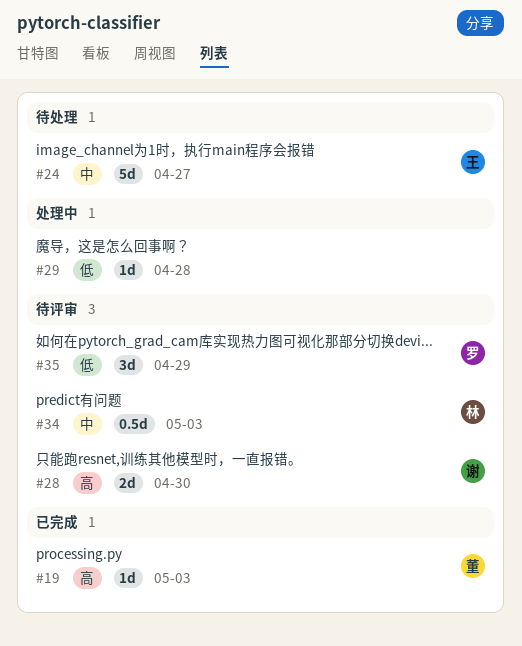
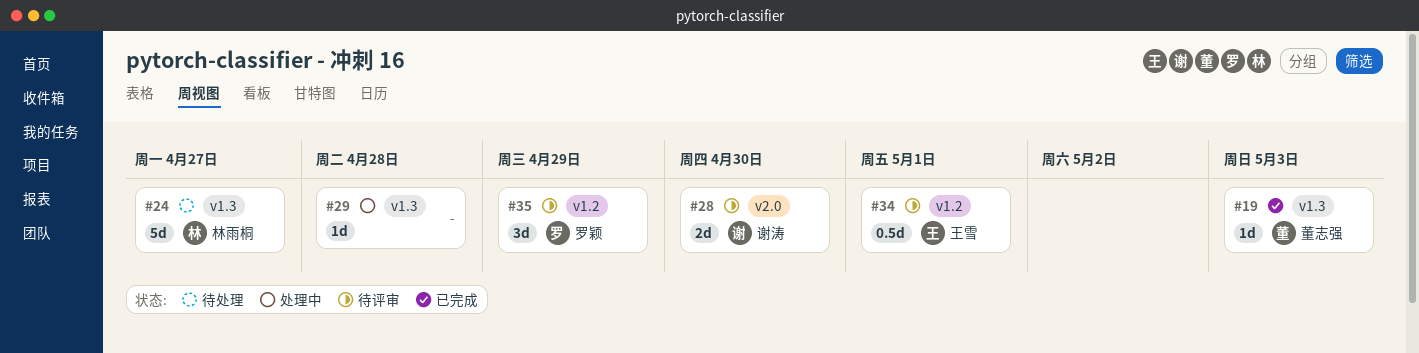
#24, owner: 王雪 -> 林雨桐
#34, owner: 林雨桐 -> 王雪
#34, due: May 3 -> May 1

